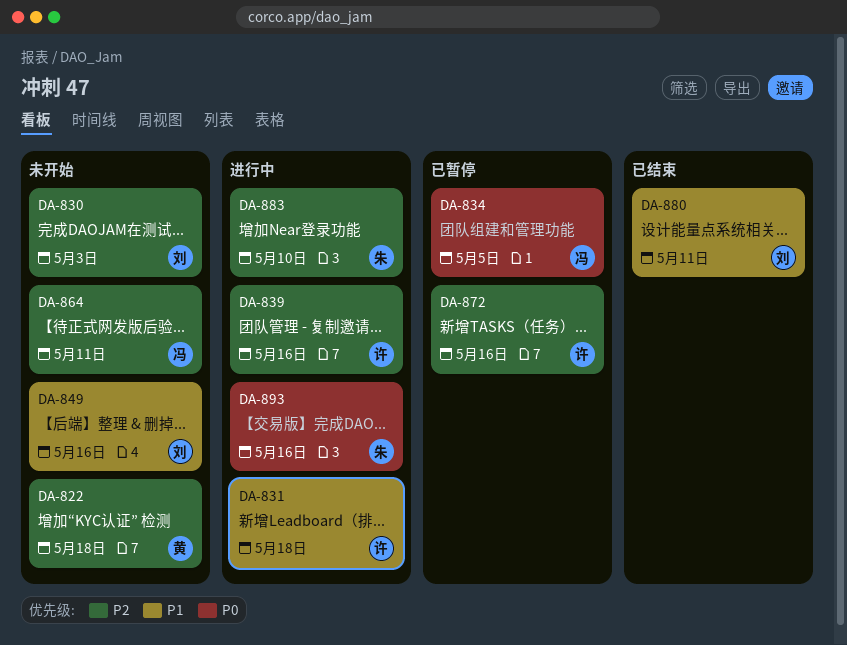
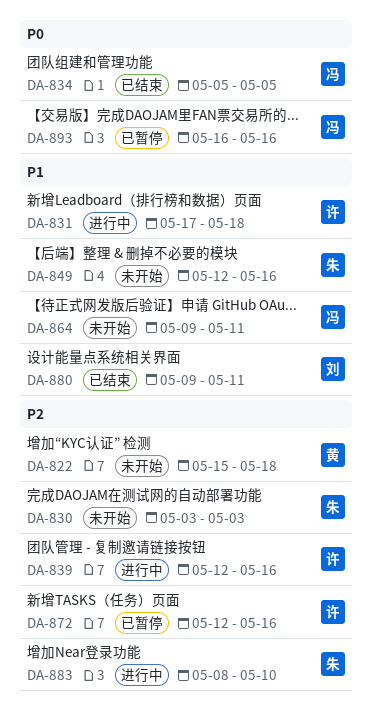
DA-830, owner: 刘 -> 朱
DA-834, status: 已暂停 -> 已结束
DA-849, owner: 刘 -> 朱
DA-864, priority: P2 -> P1
DA-893, status: 进行中 -> 已暂停
DA-893, owner: 朱 -> 冯

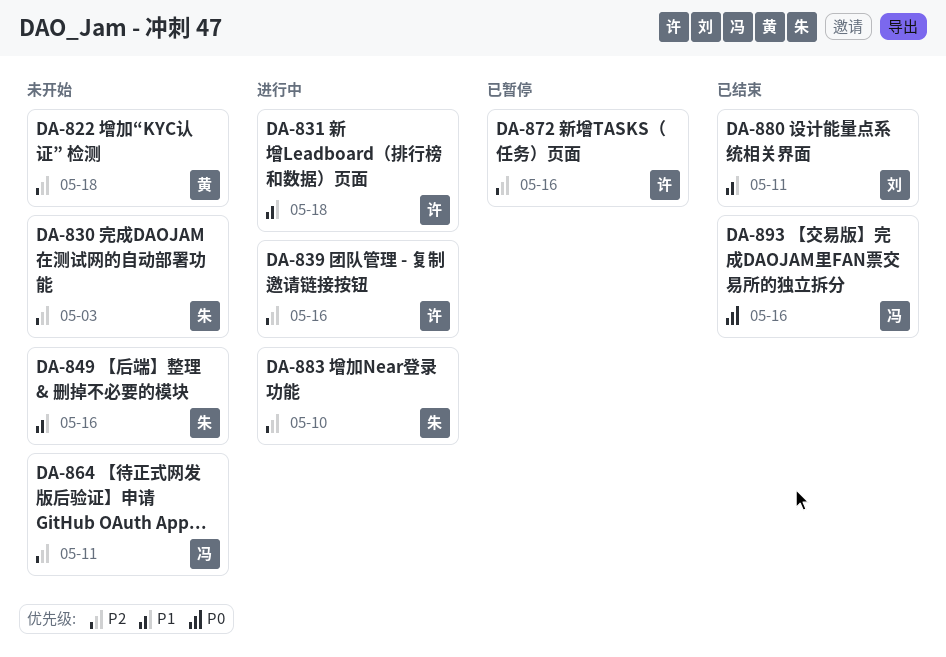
DA-834: present -> none
DA-864, priority: P1 -> P2
DA-893, status: 已暂停 -> 已结束

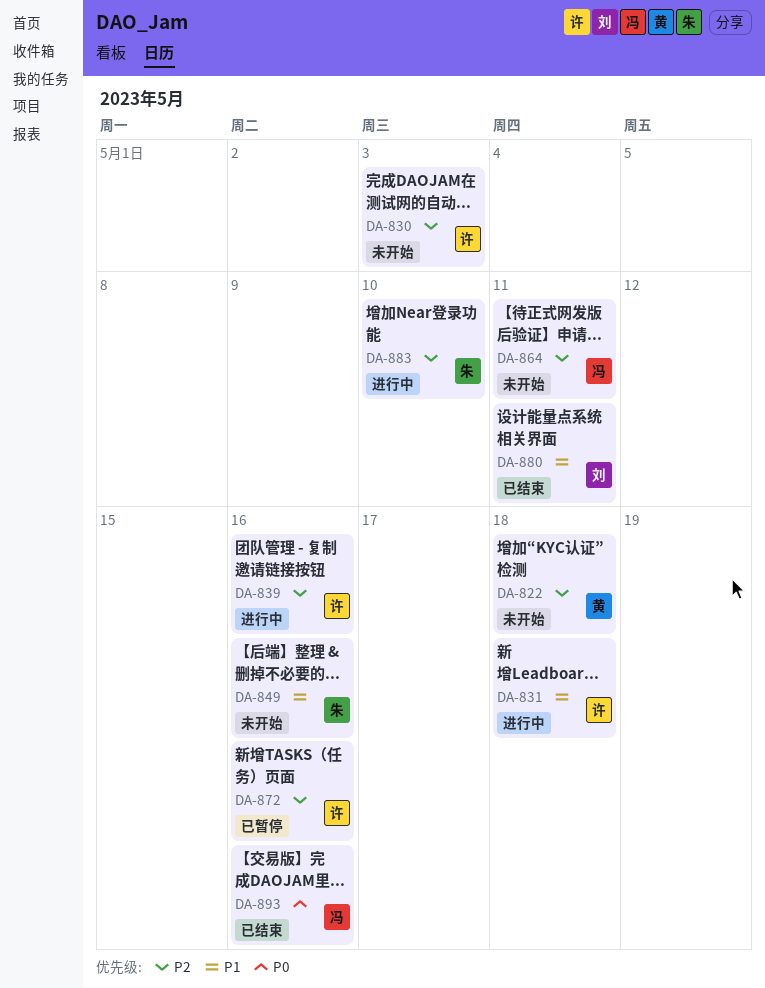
DA-830, owner: 朱 -> 许

